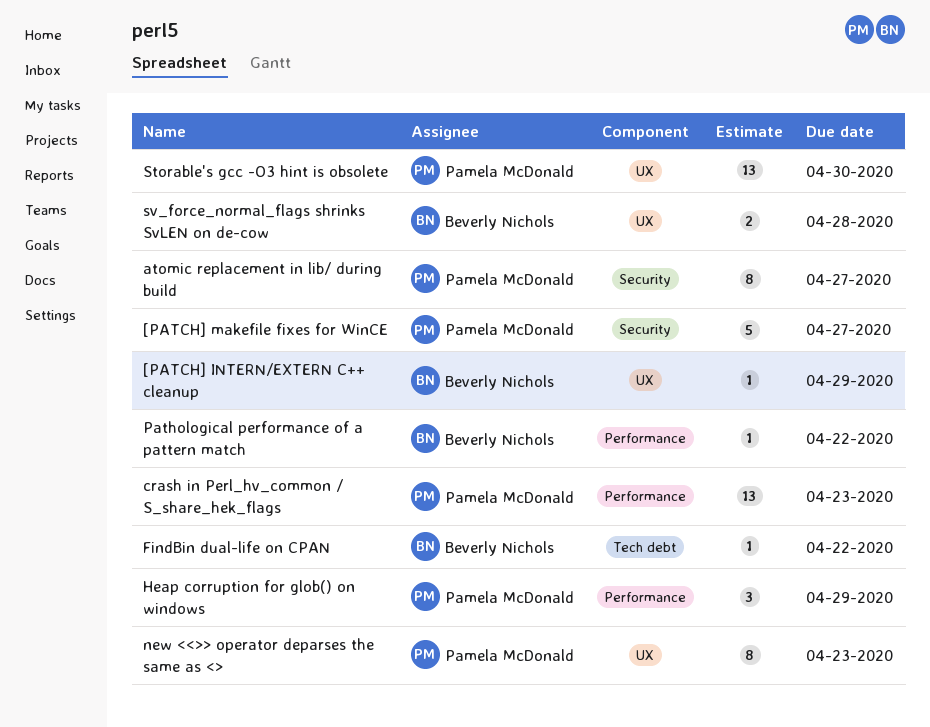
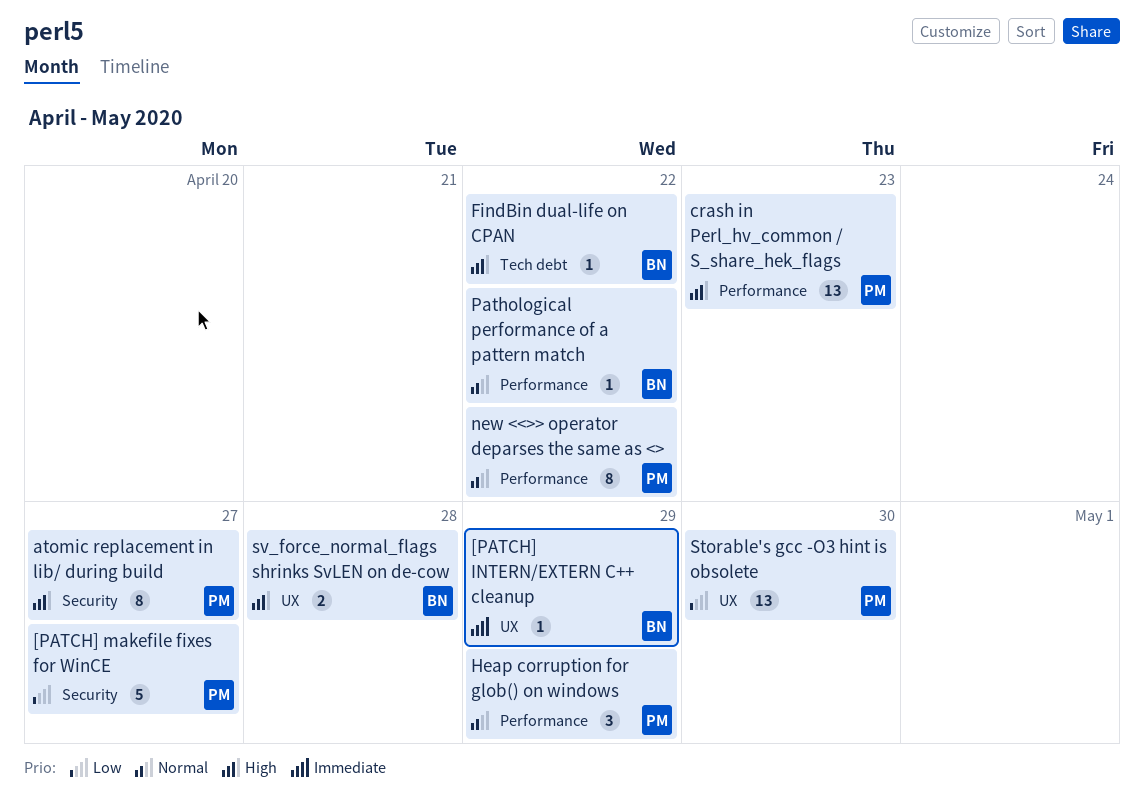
new <<>> operator deparses the same as <>, label: UX -> Performance
new <<>> operator deparses the same as <>, due: Apr 23 -> Apr 22

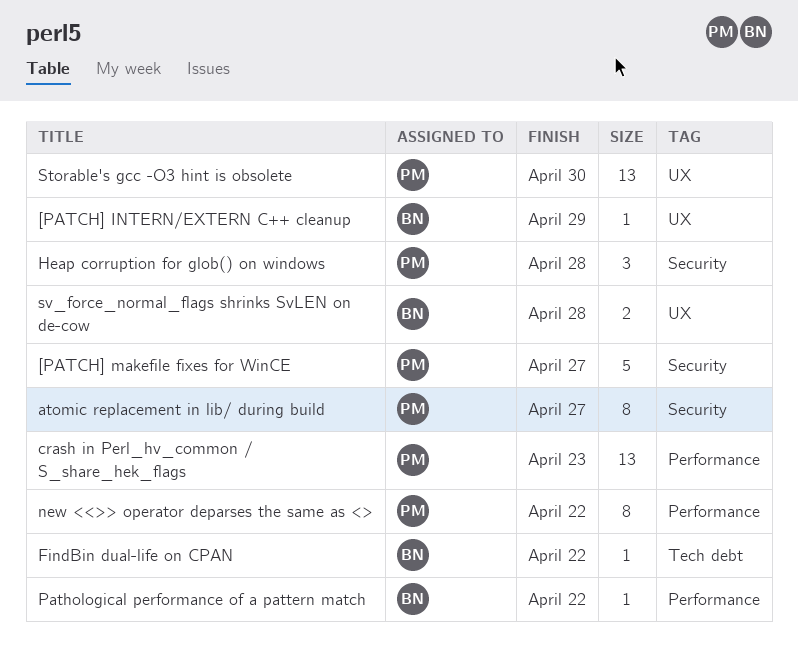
Heap corruption for glob() on windows, label: Performance -> Security
Heap corruption for glob() on windows, due: Apr 29 -> Apr 28

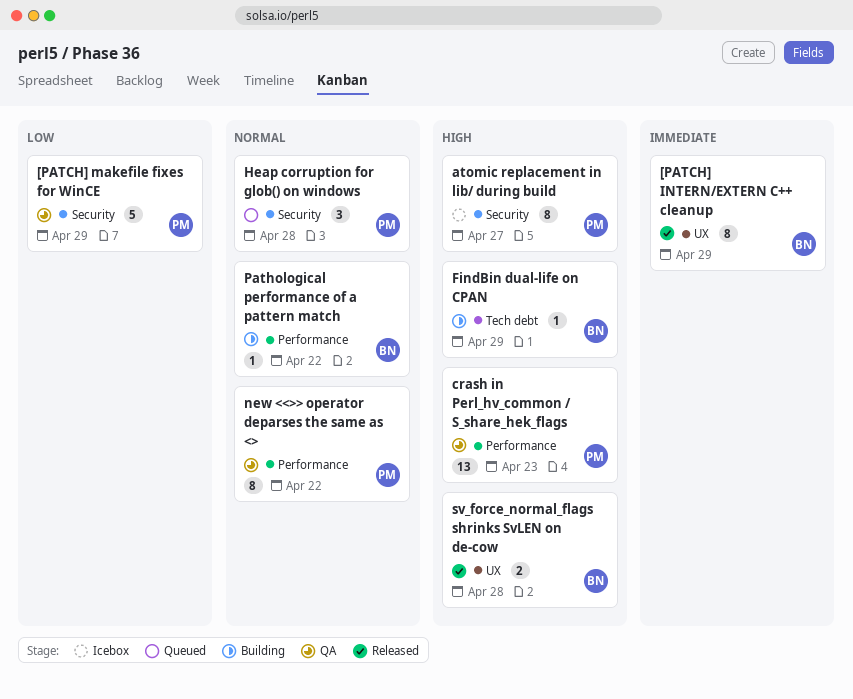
[PATCH] INTERN/EXTERN C++ cleanup, estimate: 1 -> 8
[PATCH] makefile fixes for WinCE, due: Apr 27 -> Apr 29
FindBin dual-life on CPAN, due: Apr 22 -> Apr 29
Storable's gcc -O3 hint is obsolete: present -> none

